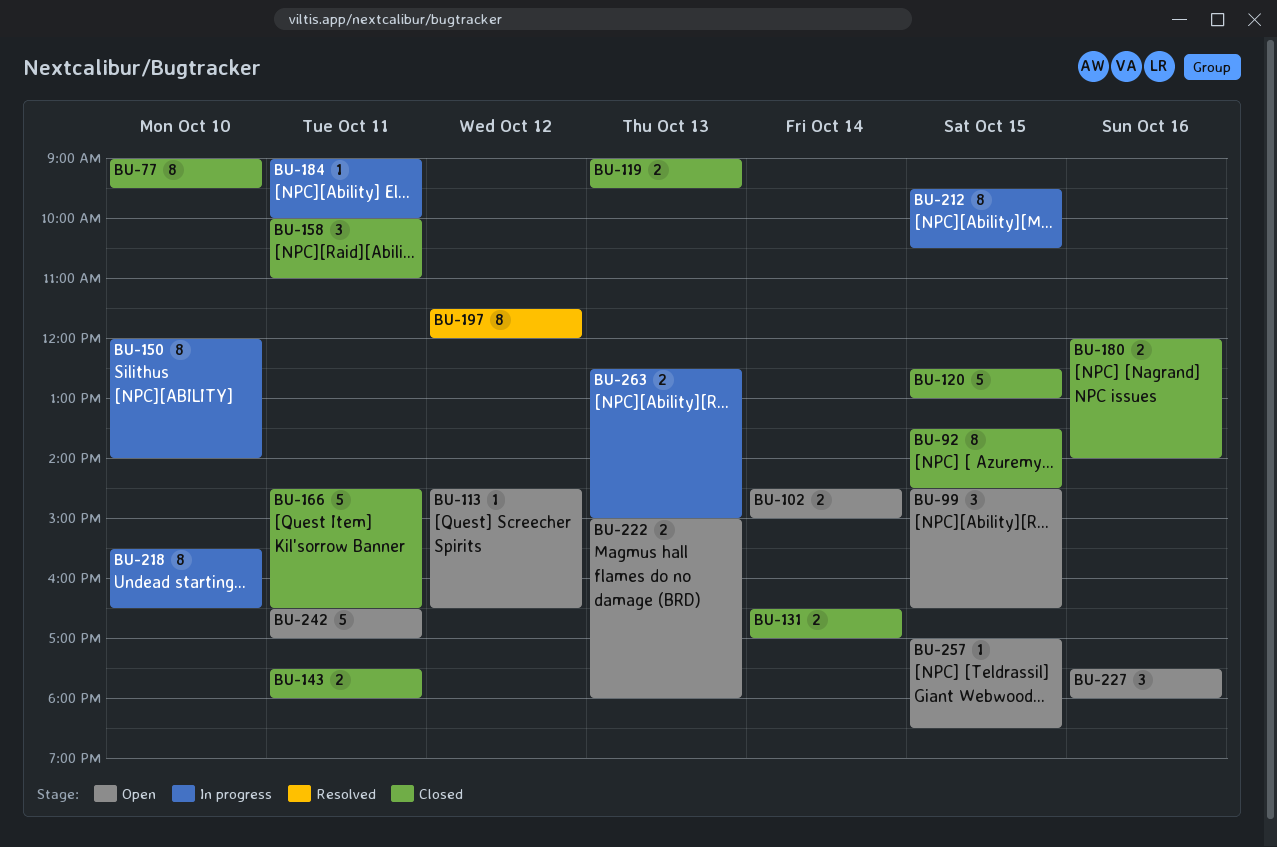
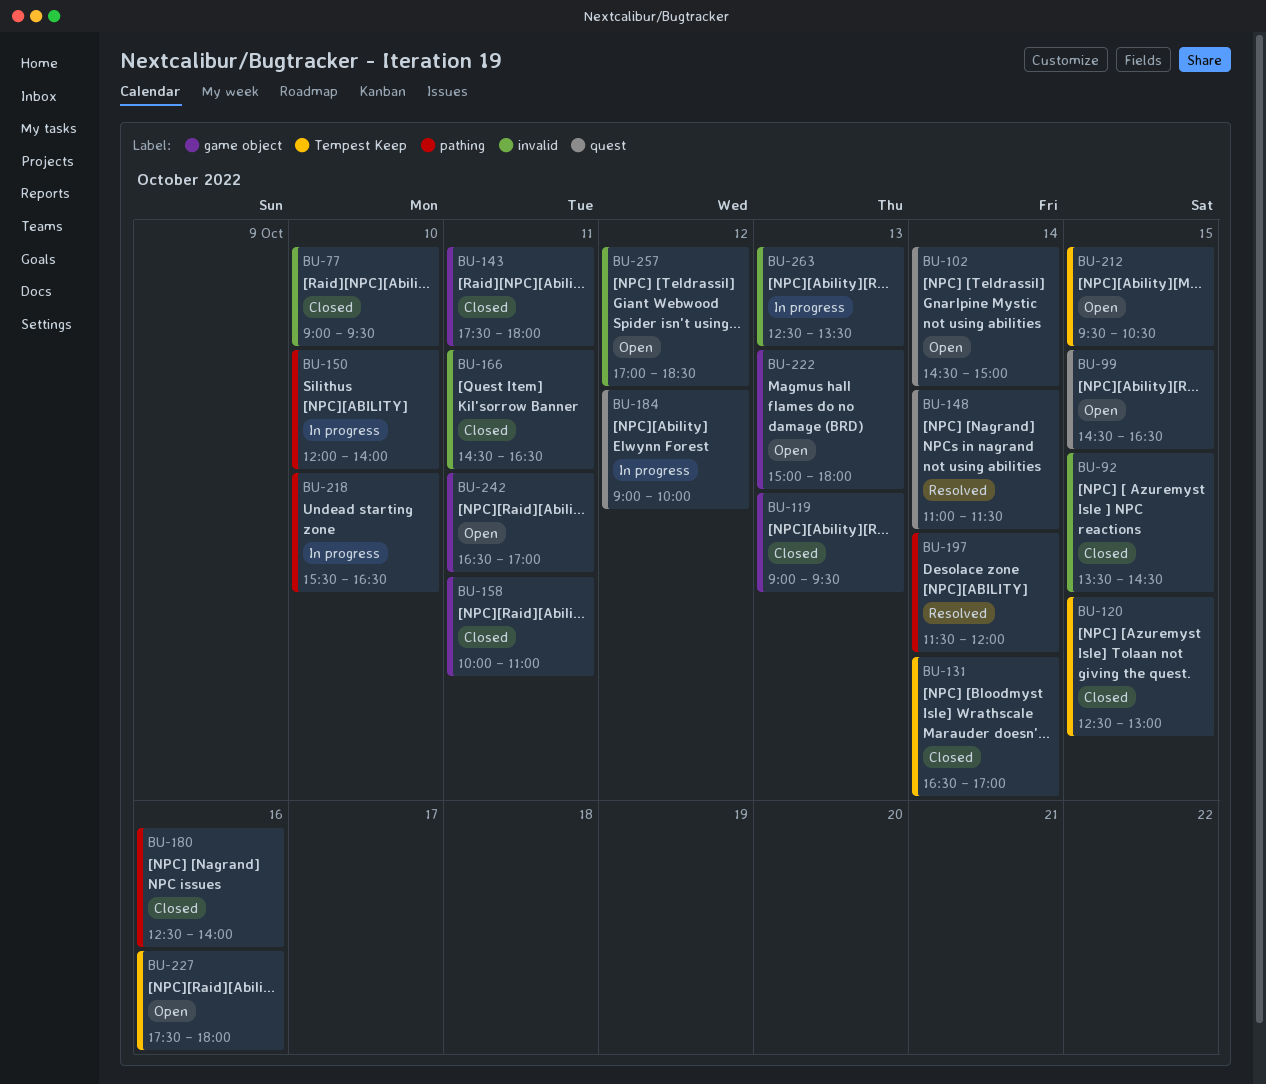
BU-113: present -> none
BU-148: none -> present
BU-180, begins: 12:00 -> 12:30
BU-184, day: Oct 11 -> Oct 12
BU-197, day: Oct 12 -> Oct 14
BU-212, status: In progress -> Open
BU-257, day: Oct 15 -> Oct 12
BU-263, ends: 15:00 -> 13:30

